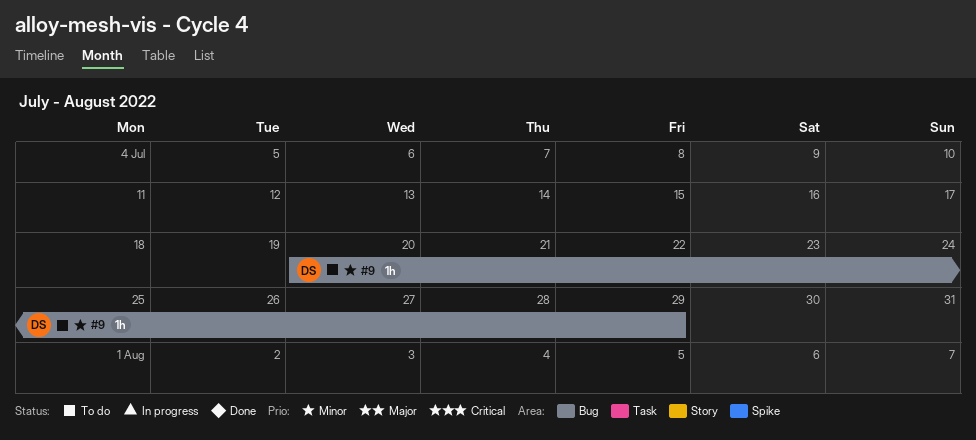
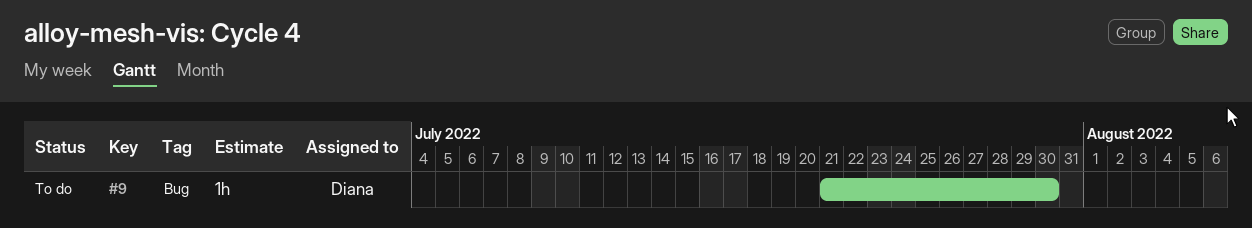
#9, start: Jul 20 -> Jul 21
#9, due: Jul 29 -> Jul 30

